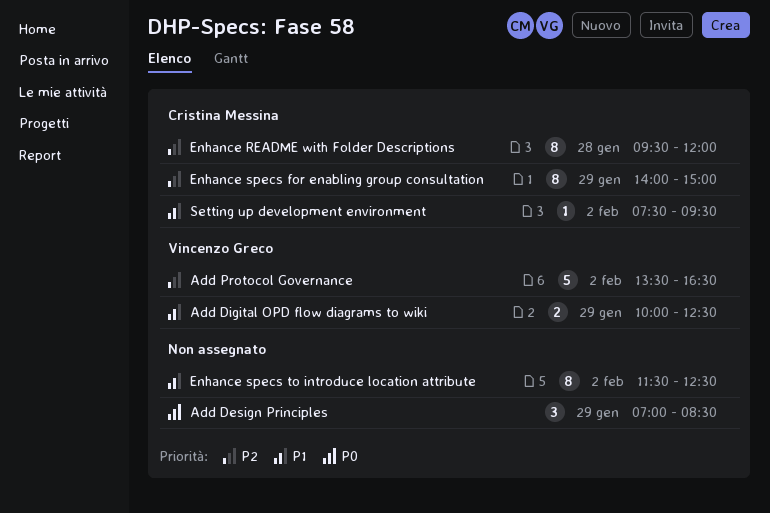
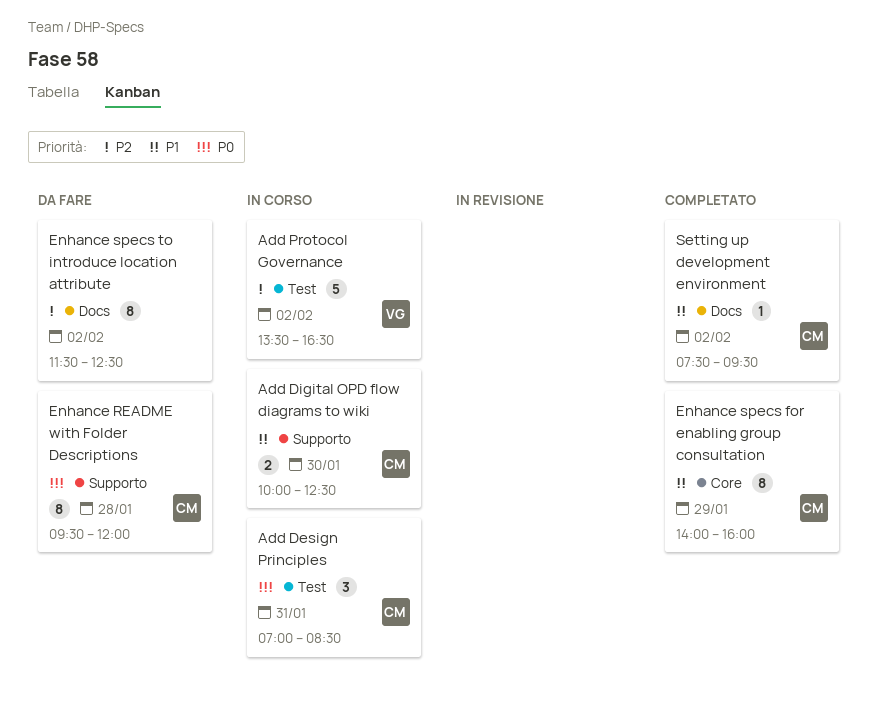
Add Design Principles, owner: none -> Cristina Messina
Add Design Principles, day: Jan 29 -> Jan 31
Add Digital OPD flow diagrams to wiki, owner: Vincenzo Greco -> Cristina Messina
Add Digital OPD flow diagrams to wiki, day: Jan 29 -> Jan 30
Enhance README with Folder Descriptions, priority: P2 -> P0
Enhance specs for enabling group consultation, priority: P2 -> P1
Enhance specs for enabling group consultation, ends: 15:00 -> 16:00
Enhance specs to introduce location attribute, priority: P1 -> P2

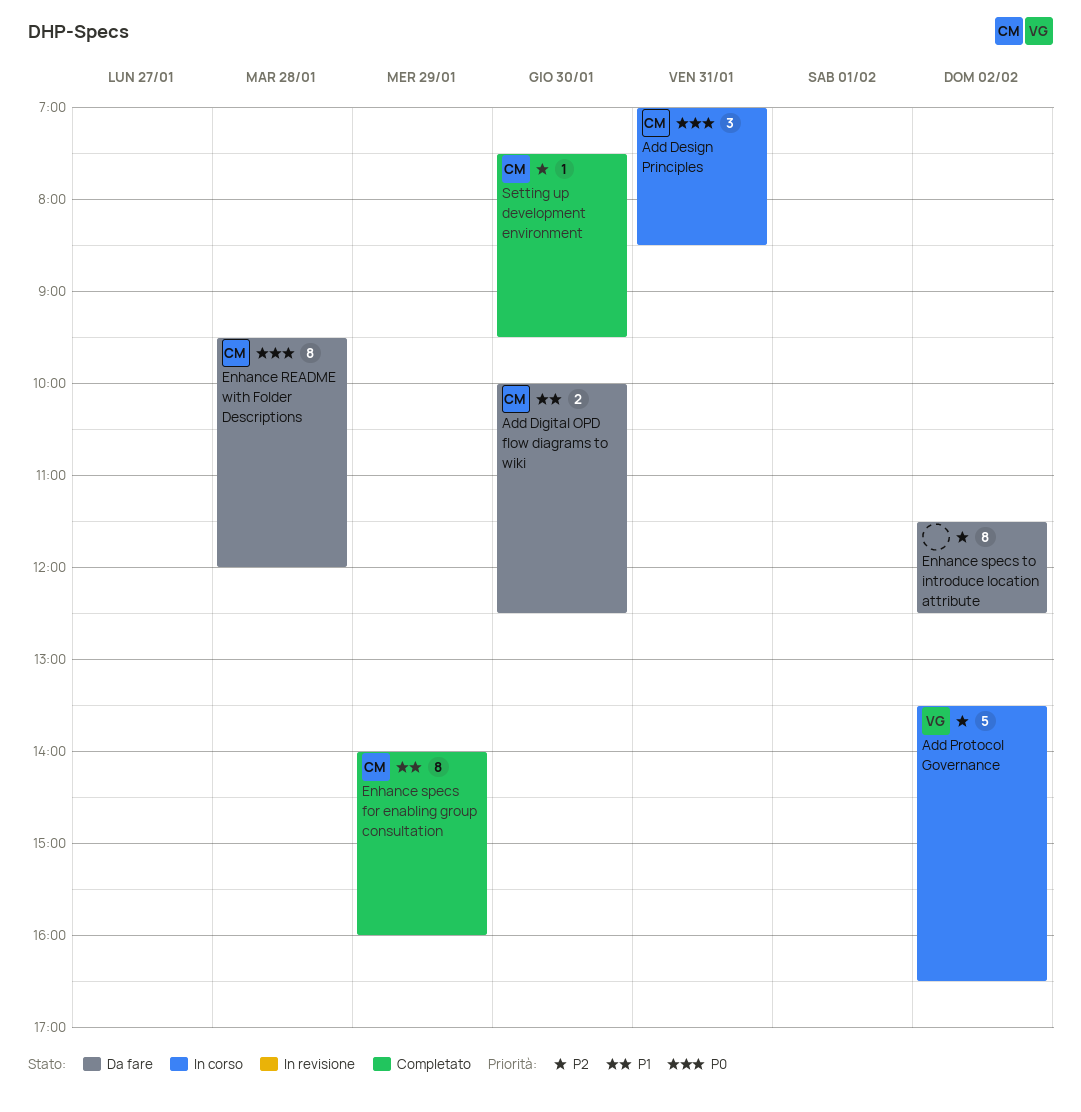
Add Digital OPD flow diagrams to wiki, status: In corso -> Da fare
Setting up development environment, priority: P1 -> P2
Setting up development environment, day: Feb 2 -> Jan 30

